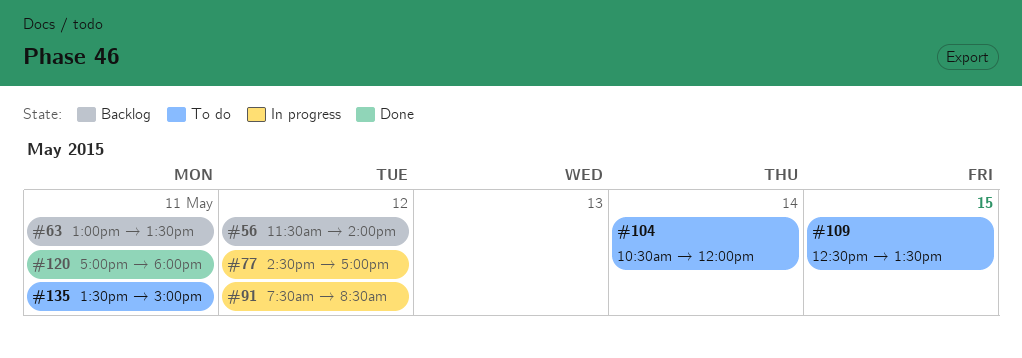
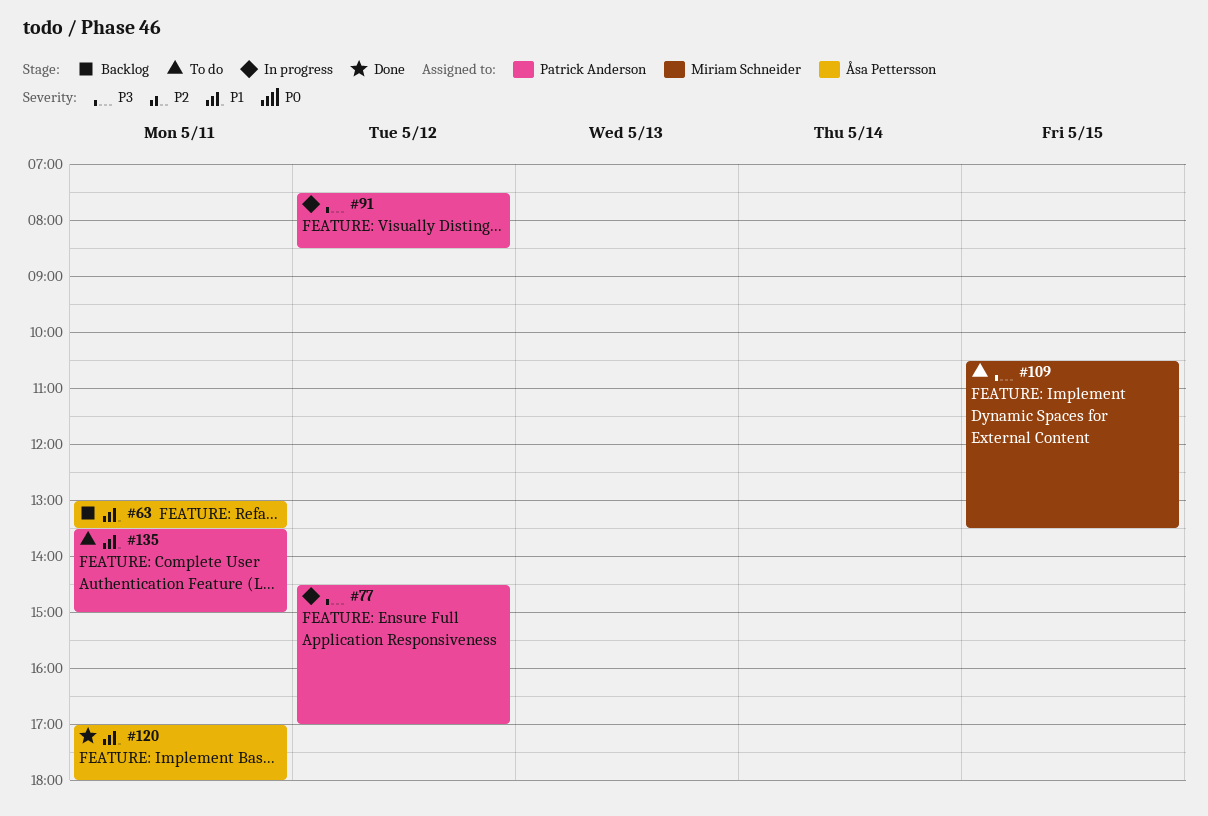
#56: present -> none
#104: present -> none
#109, begins: 12:30 -> 10:30

